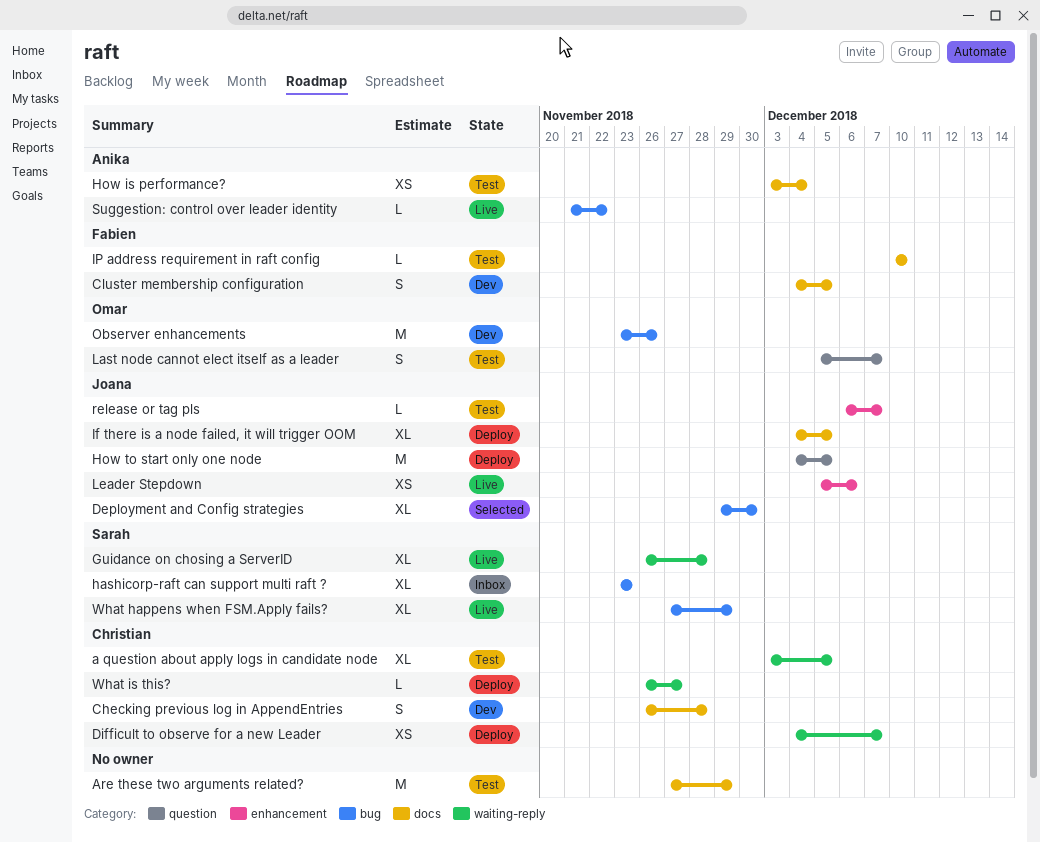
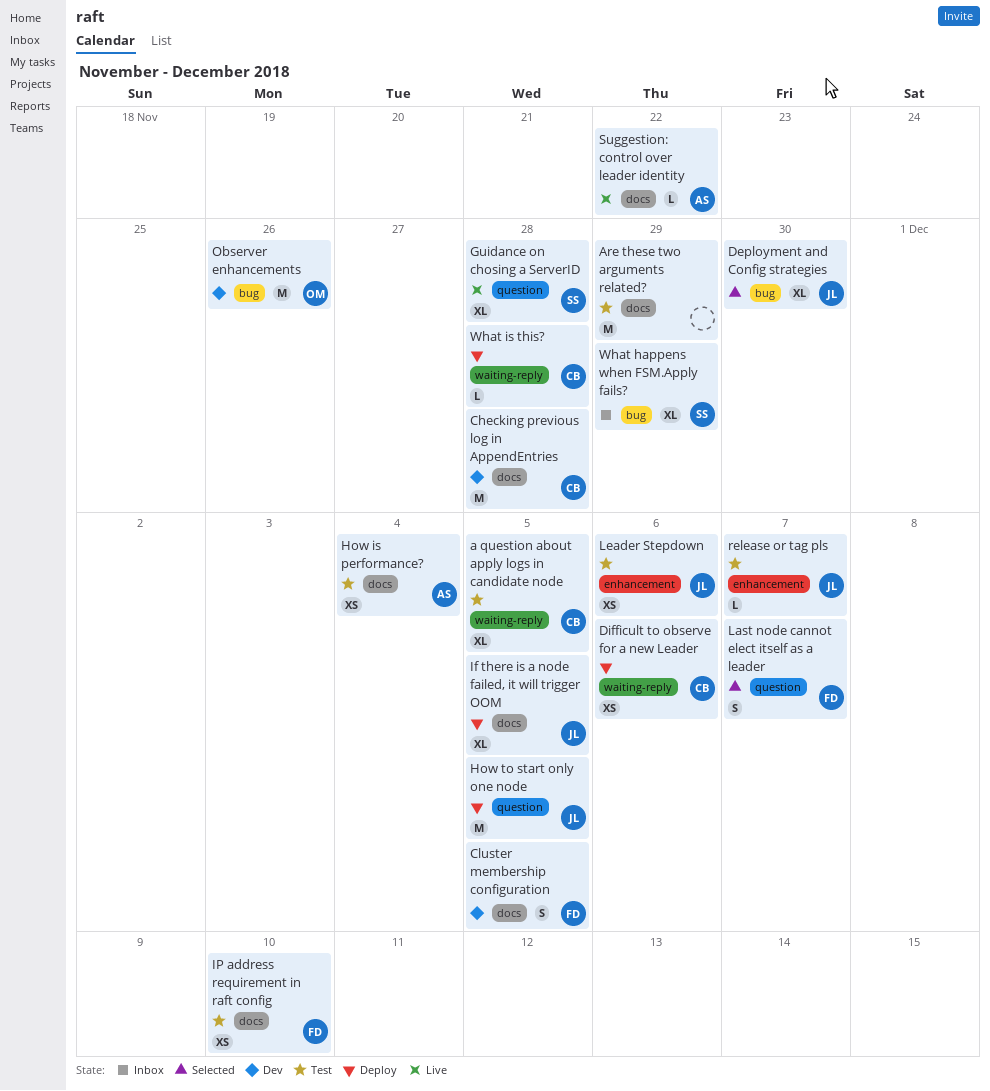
Checking previous log in AppendEntries, estimate: S -> M
Difficult to observe for a new Leader, due: Dec 7 -> Dec 6
Guidance on chosing a ServerID, label: waiting-reply -> question
hashicorp-raft can support multi raft ?: present -> none
IP address requirement in raft config, estimate: L -> XS
Last node cannot elect itself as a leader, status: Test -> Selected
Last node cannot elect itself as a leader, owner: Omar -> Fabien
Leader Stepdown, status: Live -> Test
Suggestion: control over leader identity, label: bug -> docs
What happens when FSM.Apply fails?, status: Live -> Inbox
What is this?, due: Nov 27 -> Nov 28

